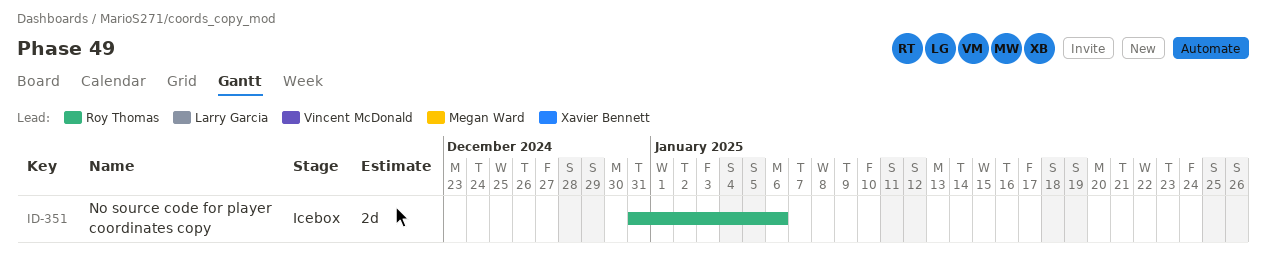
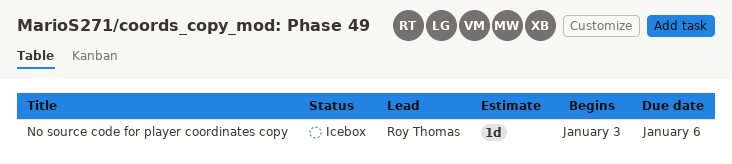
No source code for player coordinates copy, estimate: 2d -> 1d
No source code for player coordinates copy, start: Dec 31 -> Jan 3

